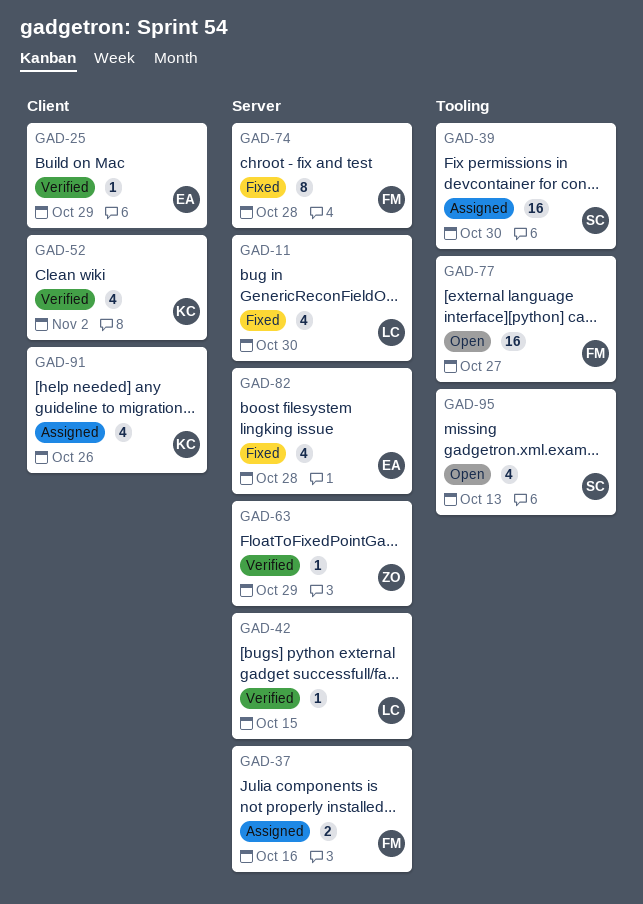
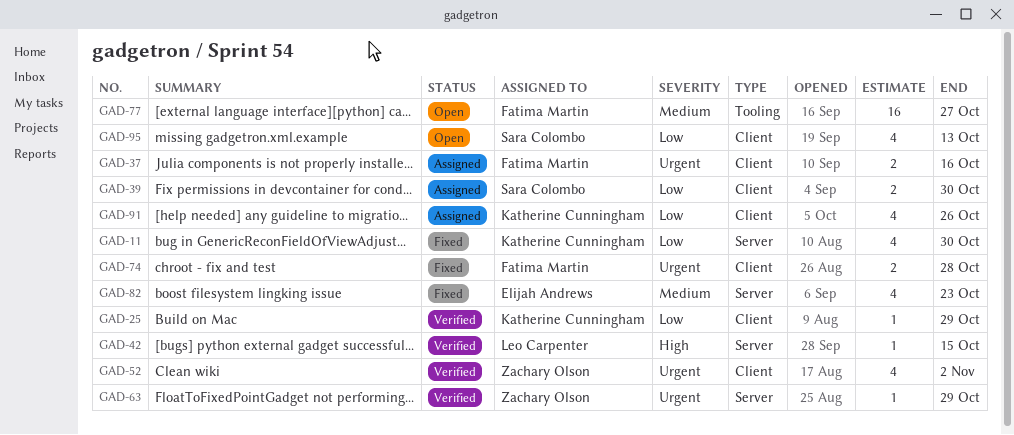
GAD-11, owner: Leo Carpenter -> Katherine Cunningham
GAD-25, owner: Elijah Andrews -> Katherine Cunningham
GAD-37, label: Server -> Client
GAD-39, label: Tooling -> Client
GAD-39, estimate: 16 -> 2
GAD-52, owner: Katherine Cunningham -> Zachary Olson
GAD-74, label: Server -> Client
GAD-74, estimate: 8 -> 2
GAD-82, due: Oct 28 -> Oct 23
GAD-95, label: Tooling -> Client

